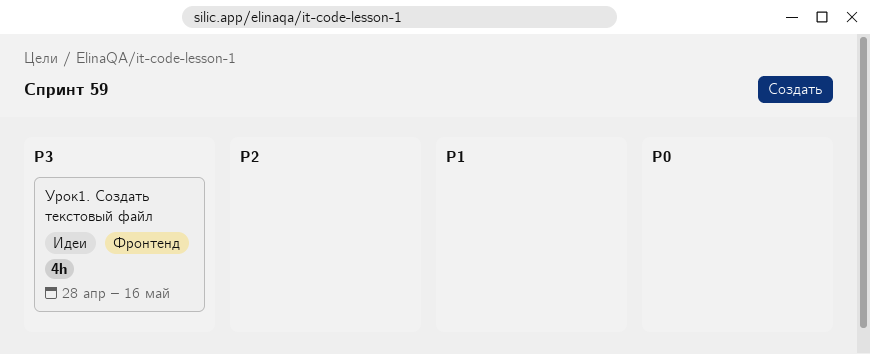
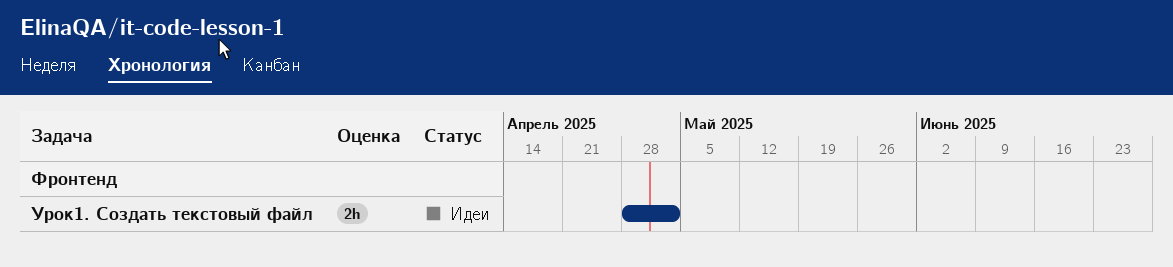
Урок1. Создать текстовый файл, estimate: 4h -> 2h
Урок1. Создать текстовый файл, due: May 16 -> May 2

